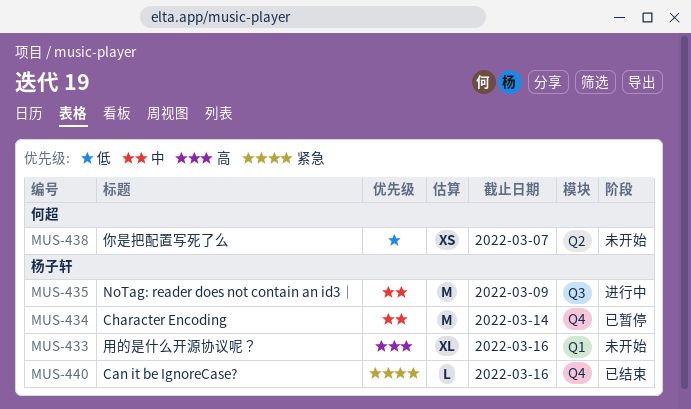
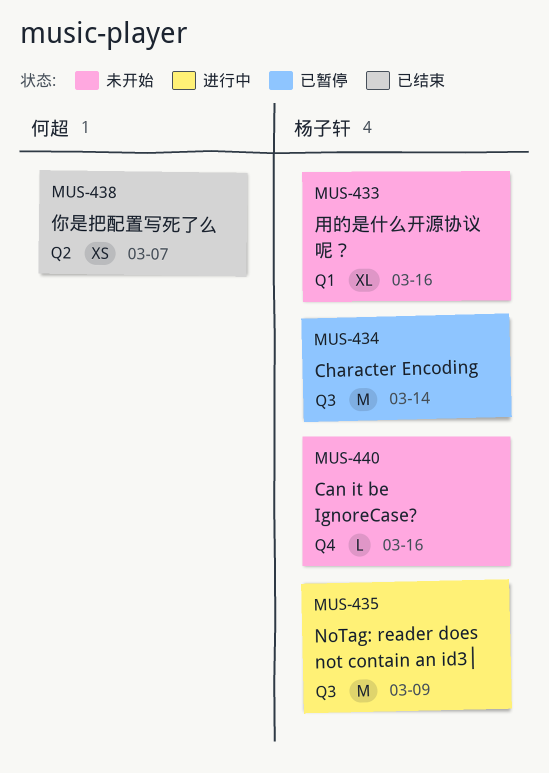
MUS-434, label: Q4 -> Q3
MUS-438, status: 未开始 -> 已结束
MUS-440, status: 已结束 -> 未开始

